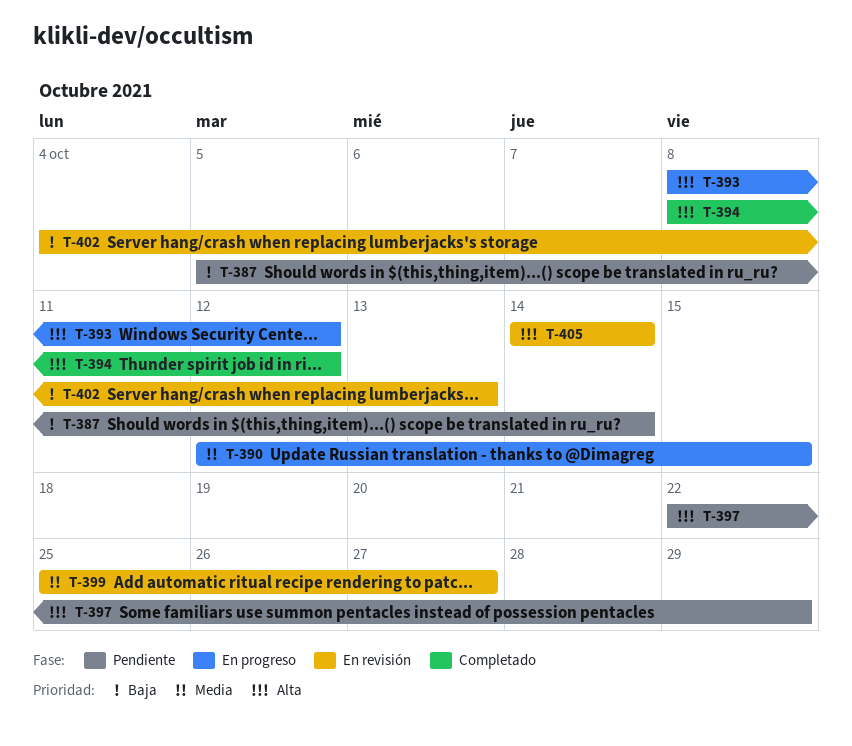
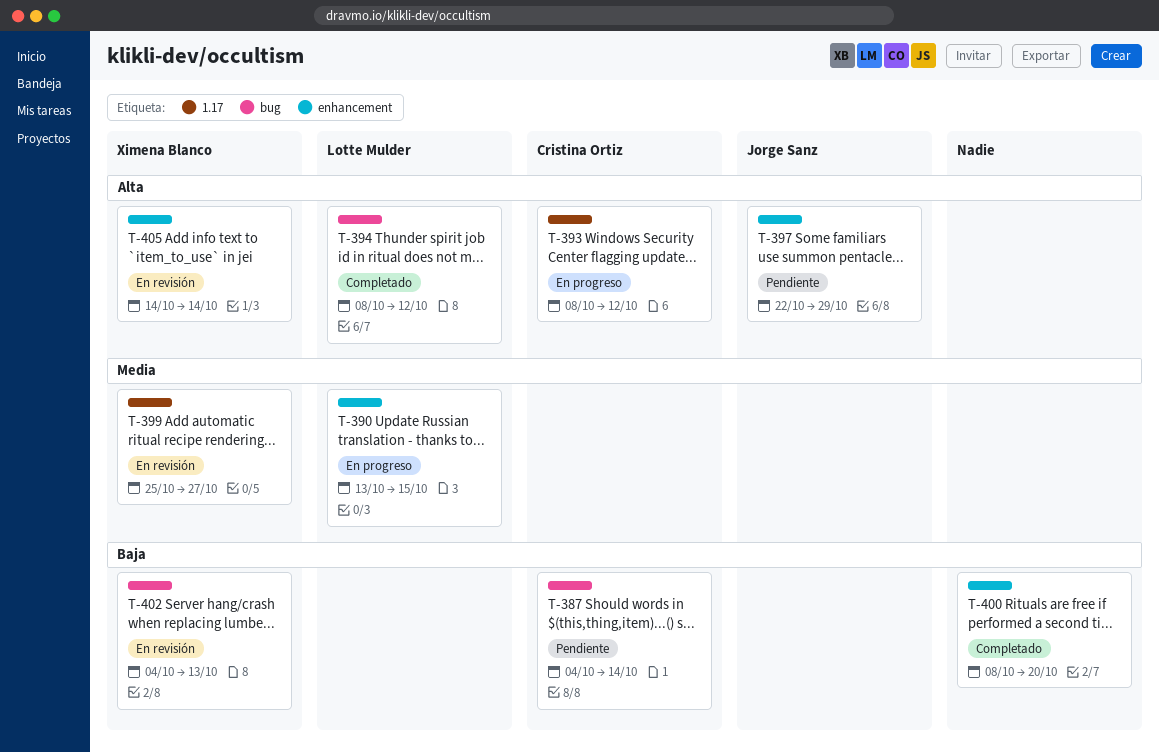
T-387, start: Oct 5 -> Oct 4
T-390, start: Oct 12 -> Oct 13
T-400: none -> present

